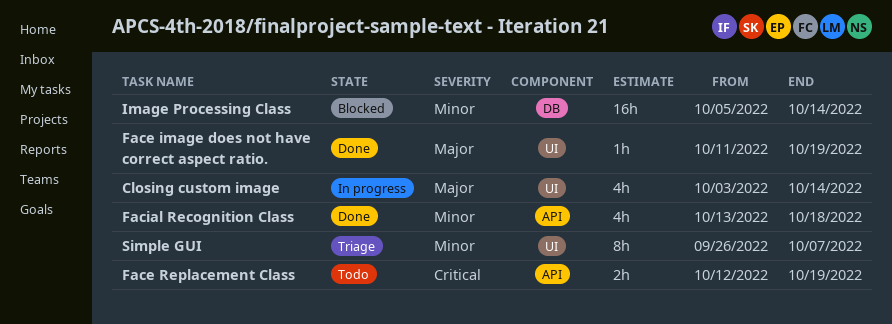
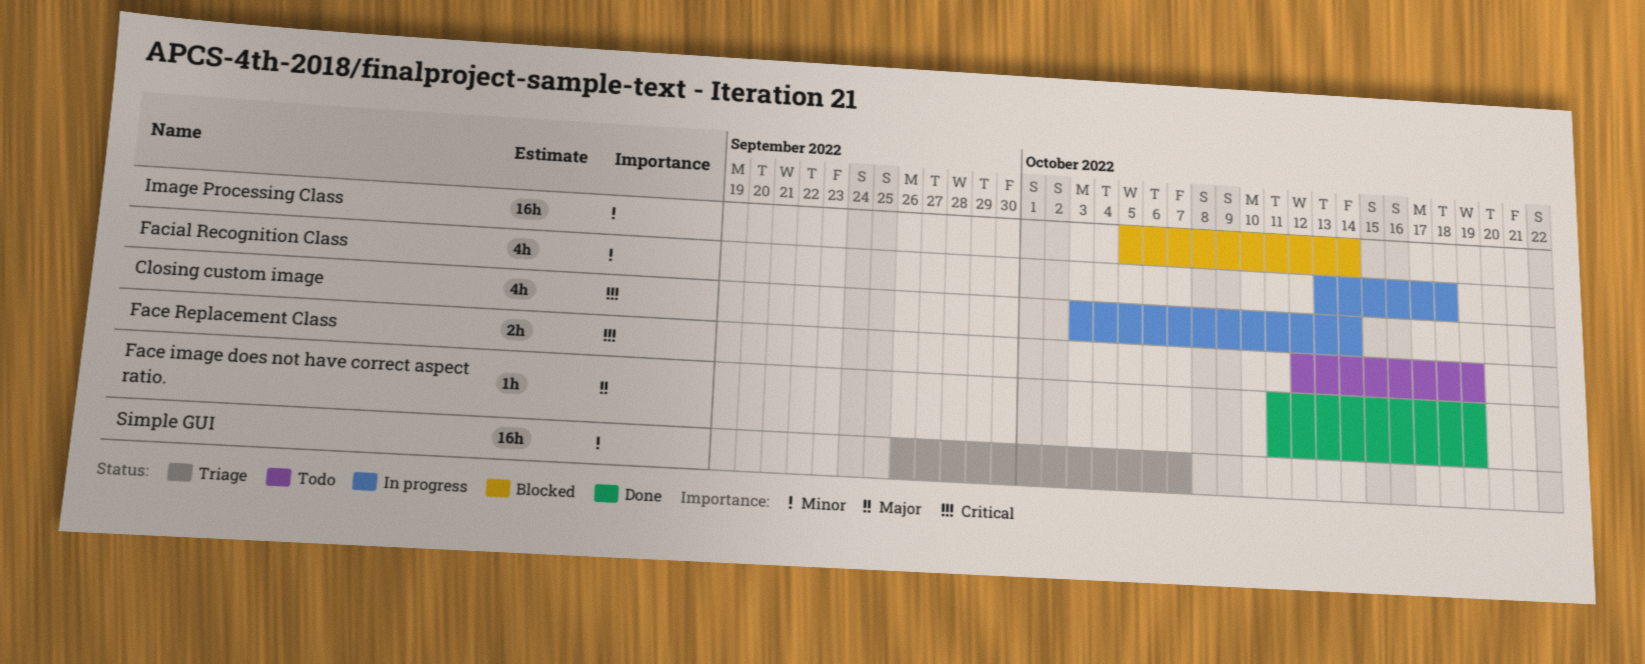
Closing custom image, priority: Major -> Critical
Facial Recognition Class, status: Done -> In progress
Simple GUI, estimate: 8h -> 16h

